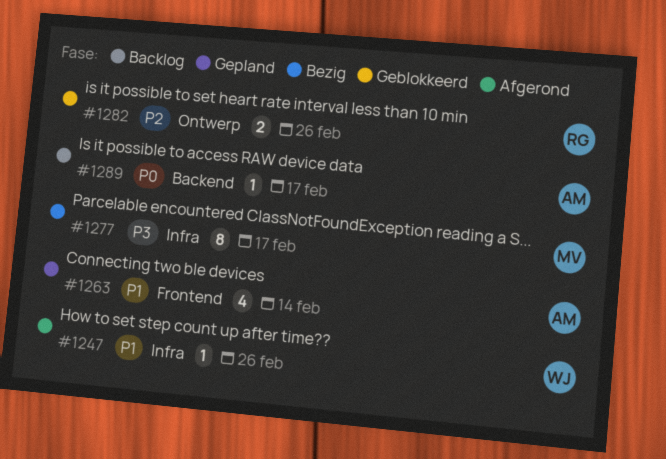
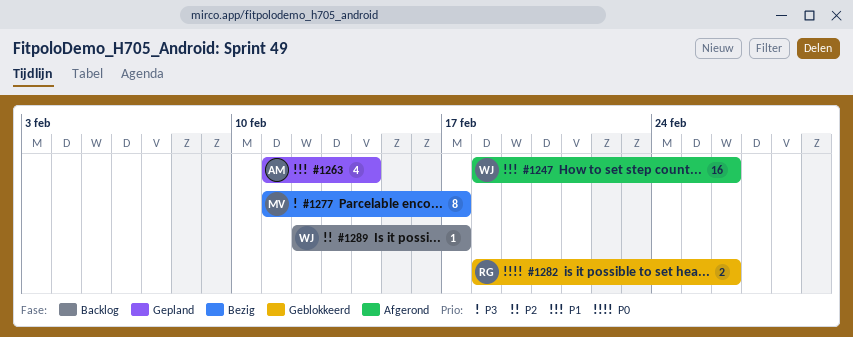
#1247, estimate: 1 -> 16
#1282, priority: P2 -> P0
#1289, owner: AM -> WJ
#1289, priority: P0 -> P2

